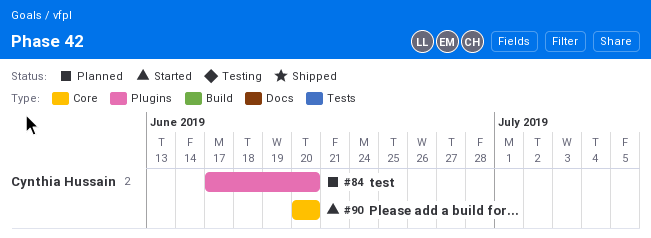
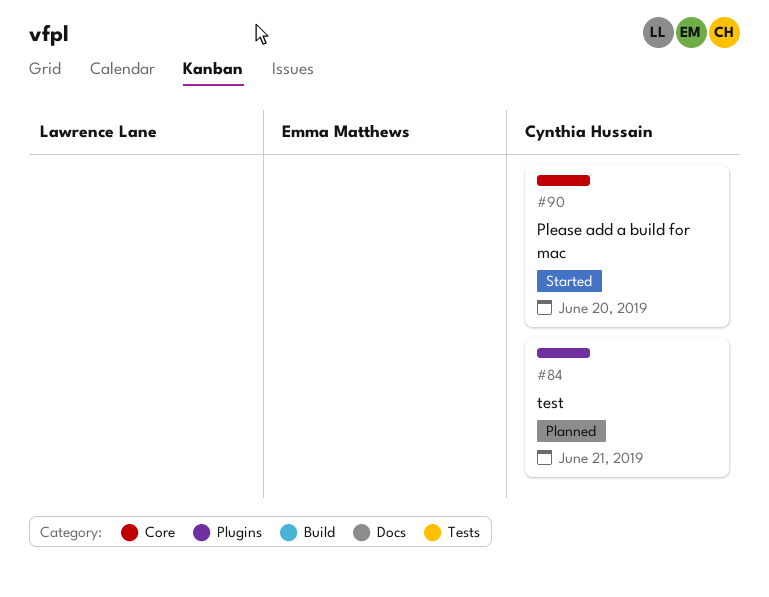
#84, due: Jun 20 -> Jun 21

